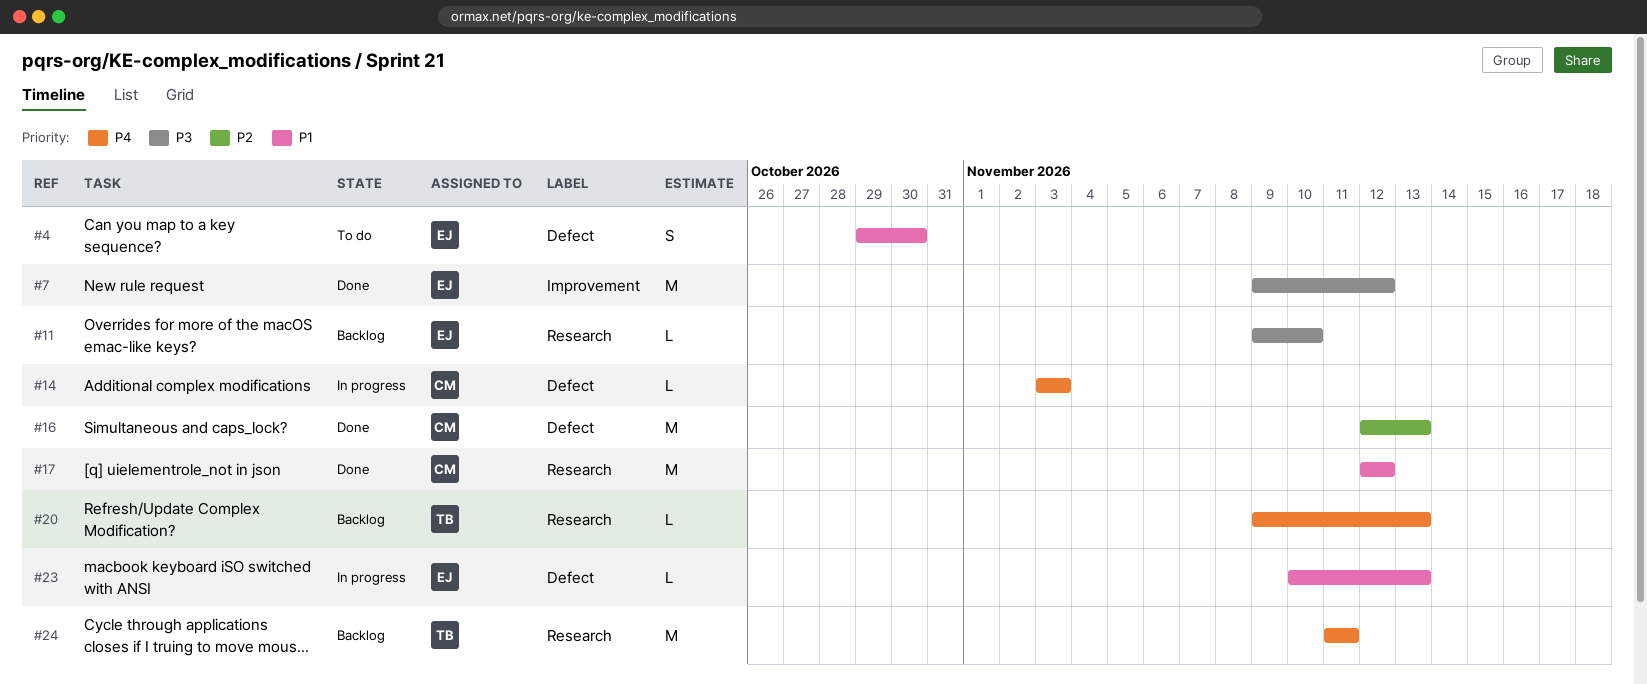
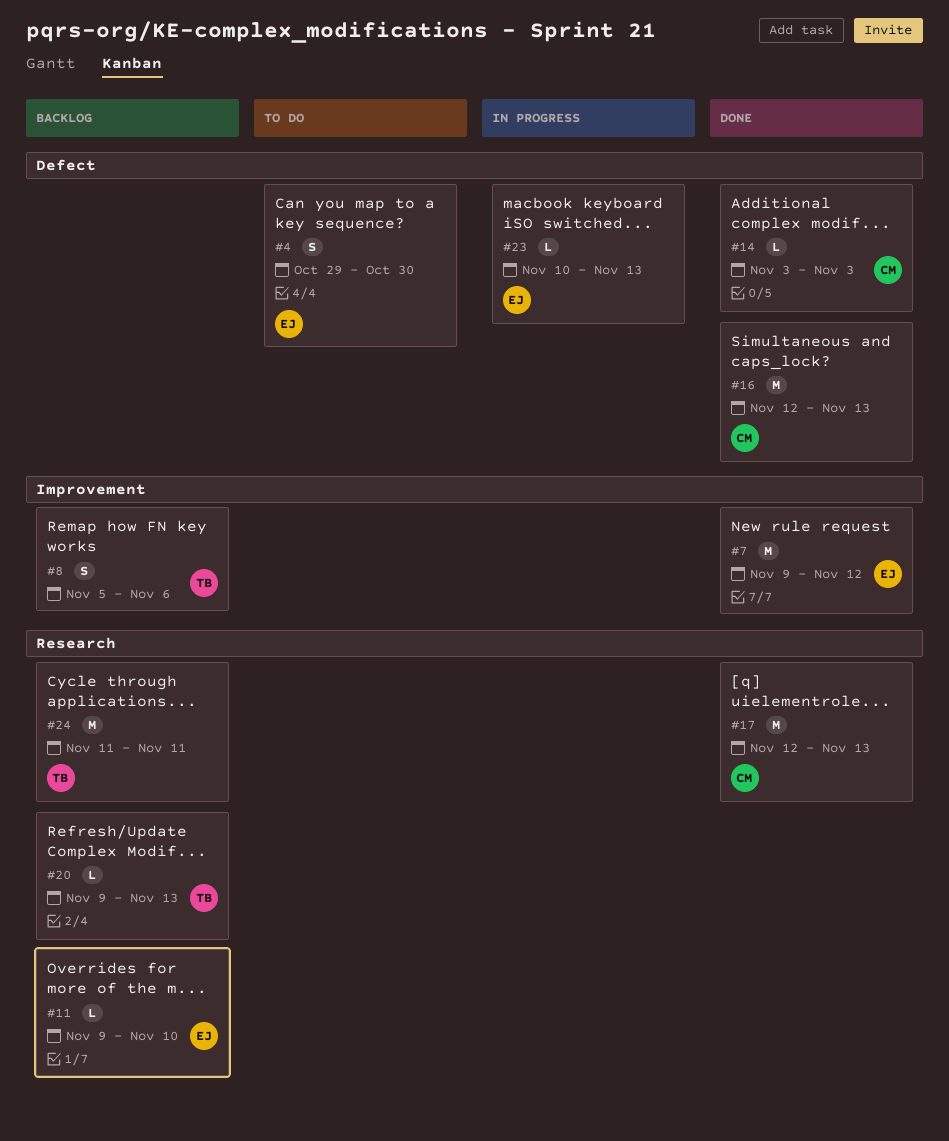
#8: none -> present
#14, status: In progress -> Done
#17, due: Nov 12 -> Nov 13

